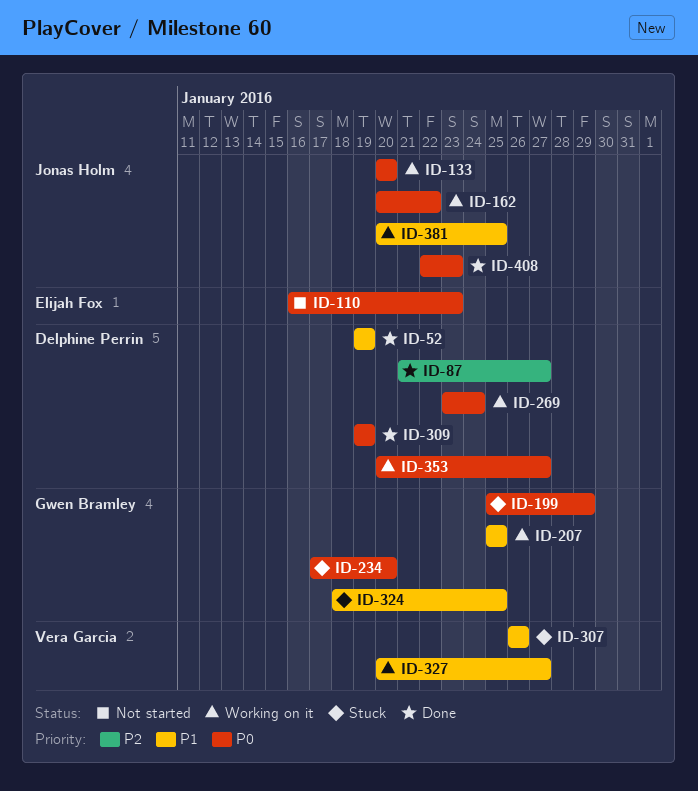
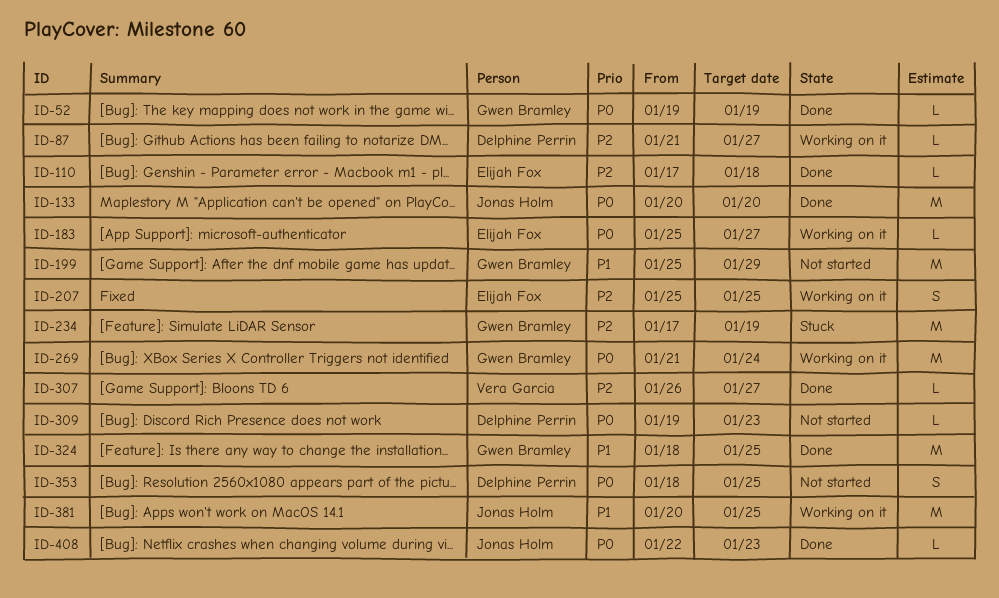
ID-52, owner: Delphine Perrin -> Gwen Bramley
ID-52, priority: P1 -> P0
ID-87, status: Done -> Working on it
ID-110, status: Not started -> Done
ID-110, priority: P0 -> P2
ID-110, start: Jan 16 -> Jan 17
ID-110, due: Jan 23 -> Jan 18
ID-133, status: Working on it -> Done
ID-162: present -> none
ID-183: none -> present
ID-199, status: Stuck -> Not started
ID-199, priority: P0 -> P1
ID-207, owner: Gwen Bramley -> Elijah Fox
ID-207, priority: P1 -> P2
ID-234, priority: P0 -> P2
ID-234, due: Jan 20 -> Jan 19
ID-269, owner: Delphine Perrin -> Gwen Bramley
ID-269, start: Jan 23 -> Jan 21
ID-307, status: Stuck -> Done
ID-307, priority: P1 -> P2
ID-307, due: Jan 26 -> Jan 27
ID-309, status: Done -> Not started
ID-309, due: Jan 19 -> Jan 23
ID-324, status: Stuck -> Done
ID-327: present -> none
ID-353, status: Working on it -> Not started
ID-353, start: Jan 20 -> Jan 18
ID-353, due: Jan 27 -> Jan 25

